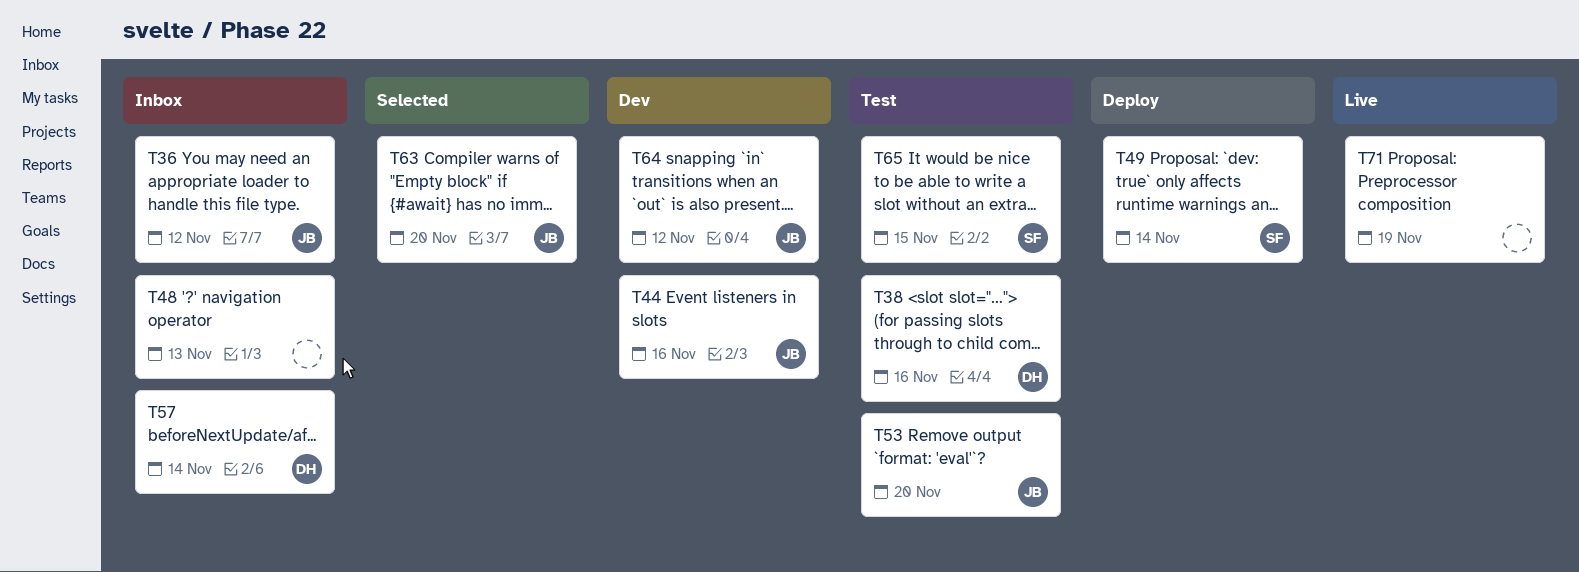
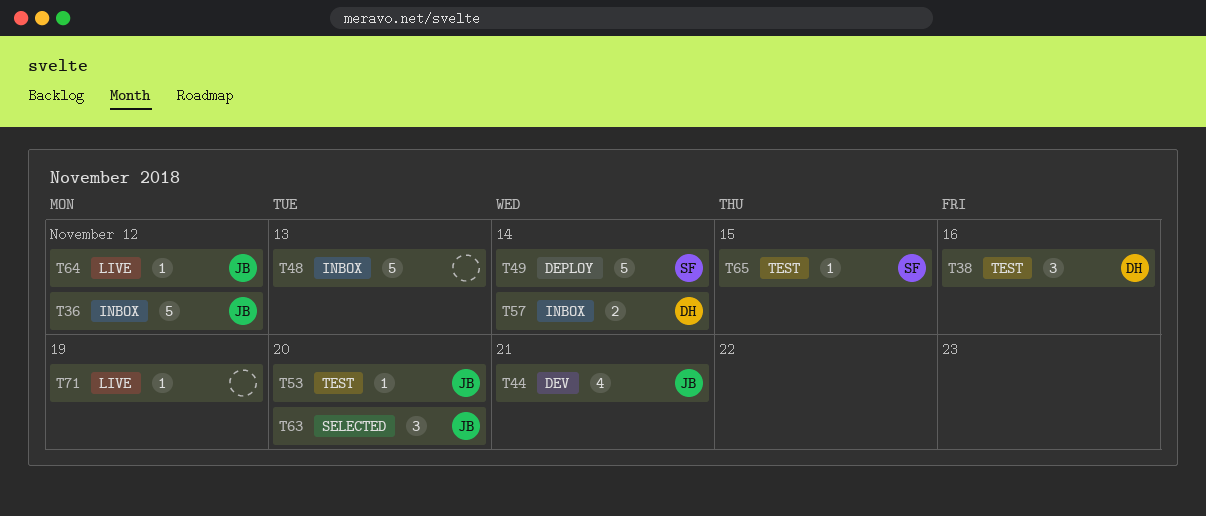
T44, due: Nov 16 -> Nov 21
T64, status: Dev -> Live

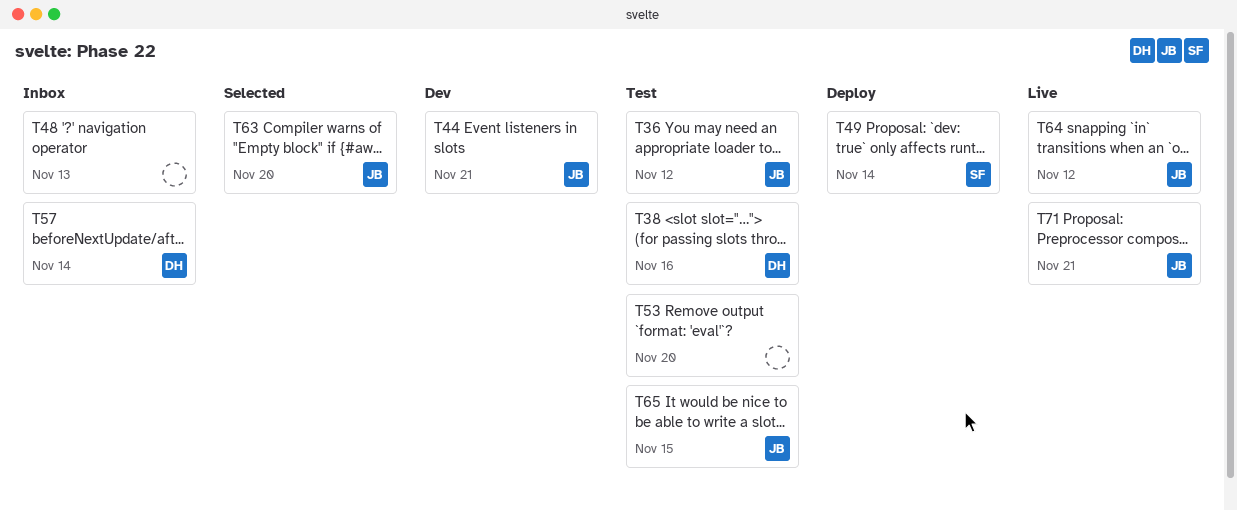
T36, status: Inbox -> Test
T53, owner: JB -> none
T65, owner: SF -> JB
T71, owner: none -> JB
T71, due: Nov 19 -> Nov 21

